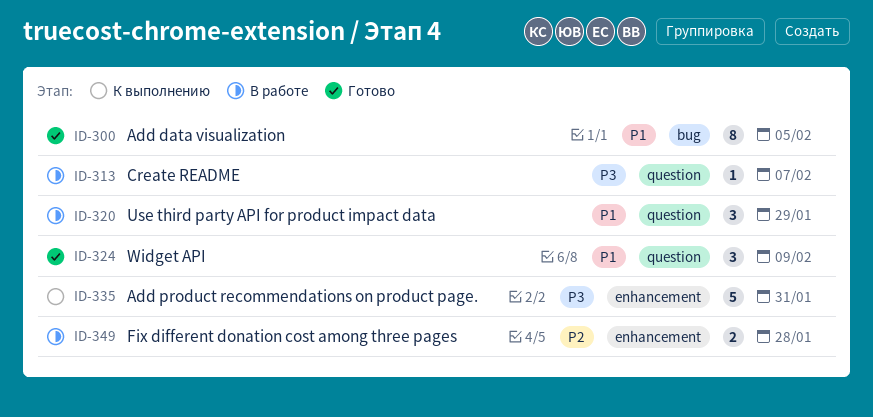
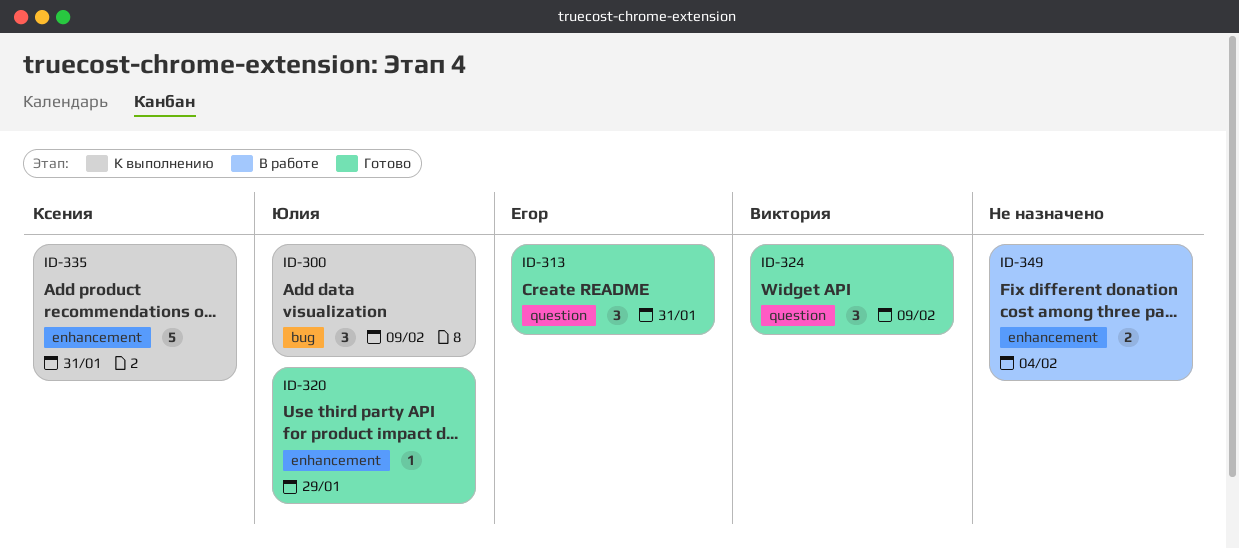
ID-300, status: Готово -> К выполнению
ID-300, estimate: 8 -> 3
ID-300, due: Feb 5 -> Feb 9
ID-313, status: В работе -> Готово
ID-313, estimate: 1 -> 3
ID-313, due: Feb 7 -> Jan 31
ID-320, status: В работе -> Готово
ID-320, label: question -> enhancement
ID-320, estimate: 3 -> 1
ID-349, due: Jan 28 -> Feb 4

